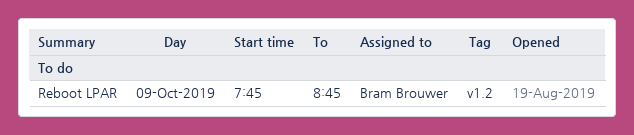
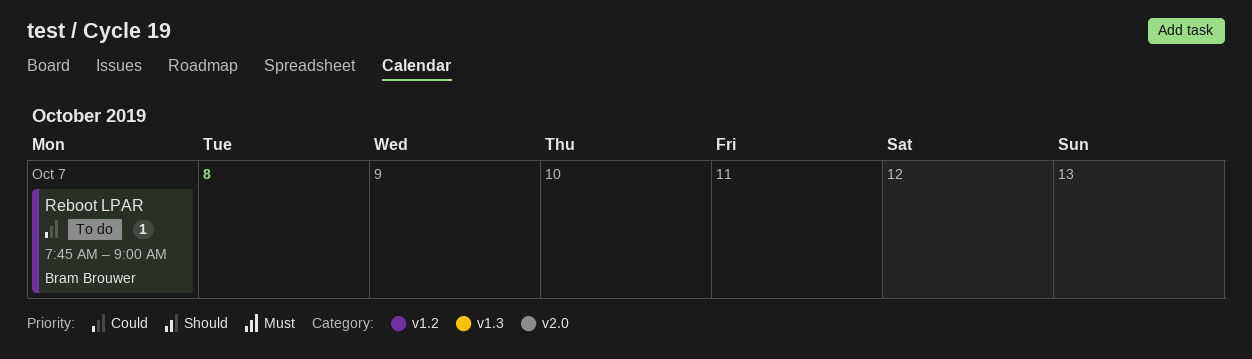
Reboot LPAR, day: Oct 9 -> Oct 7
Reboot LPAR, ends: 08:45 -> 09:00

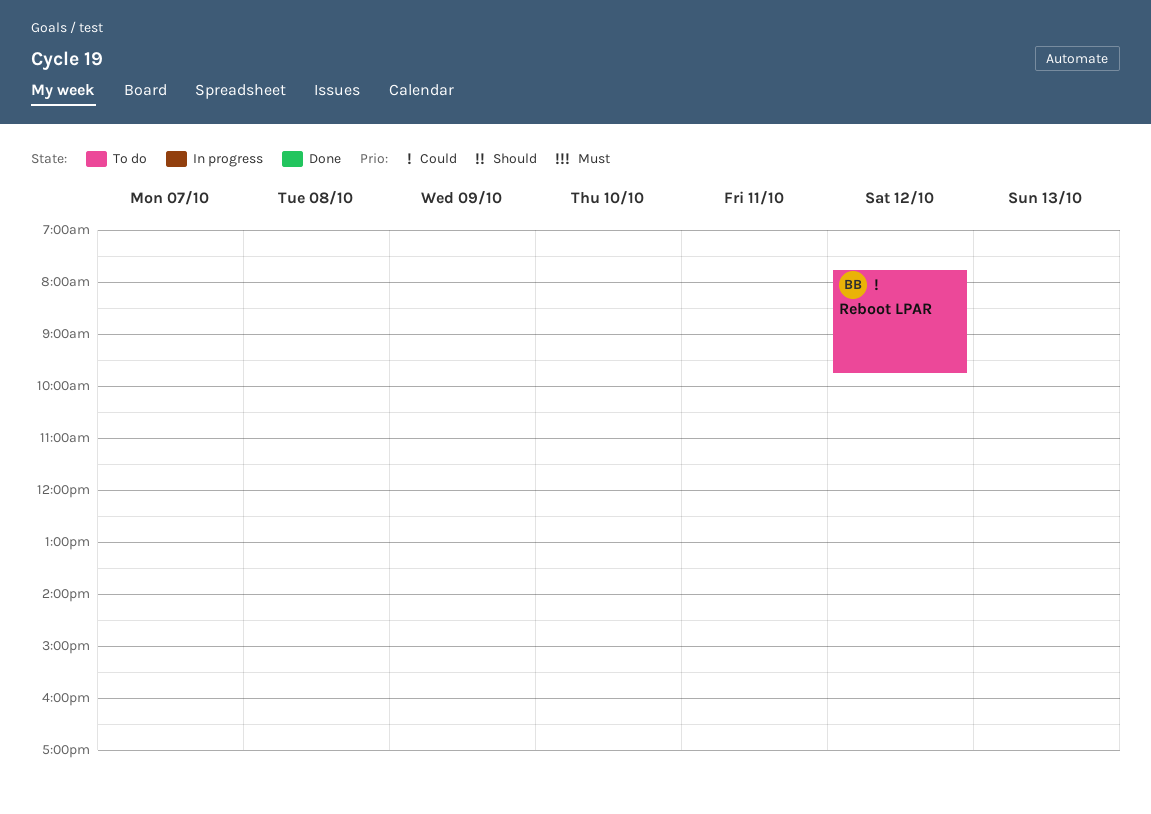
Reboot LPAR, day: Oct 7 -> Oct 12
Reboot LPAR, ends: 09:00 -> 09:45

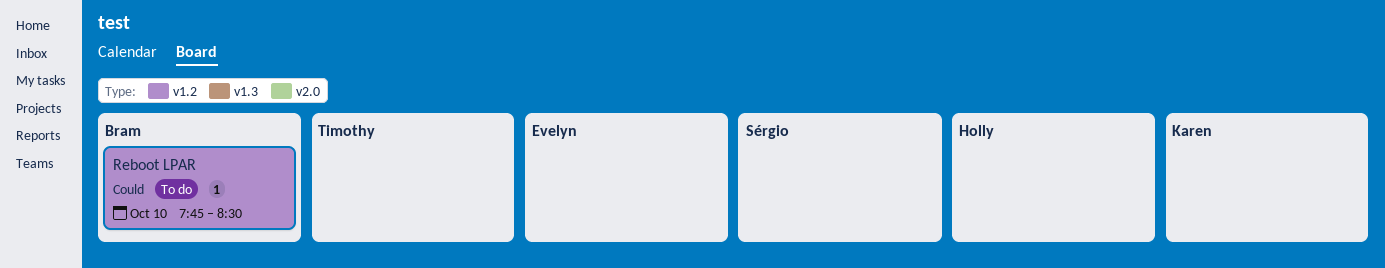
Reboot LPAR, day: Oct 12 -> Oct 10
Reboot LPAR, ends: 09:45 -> 08:30

